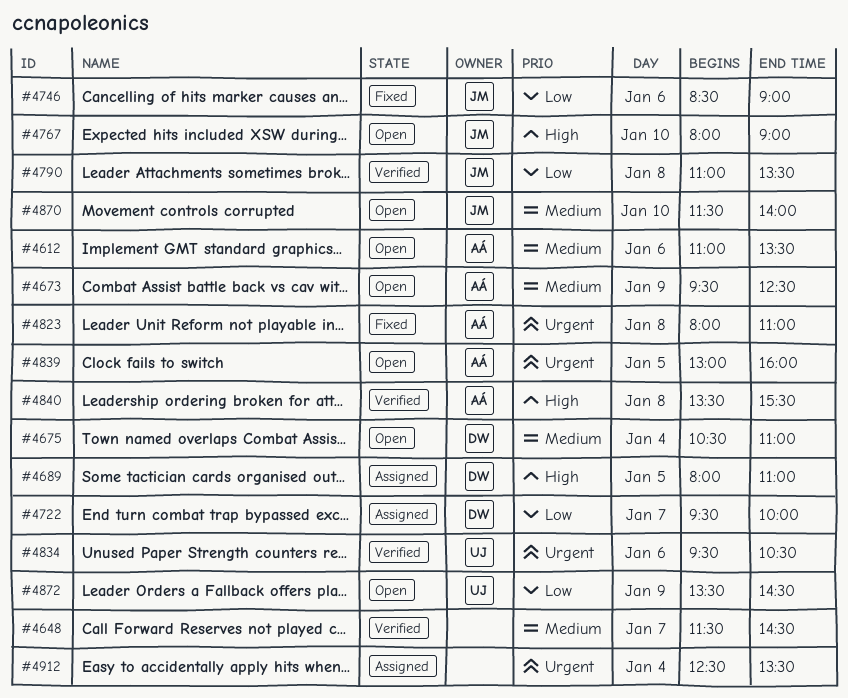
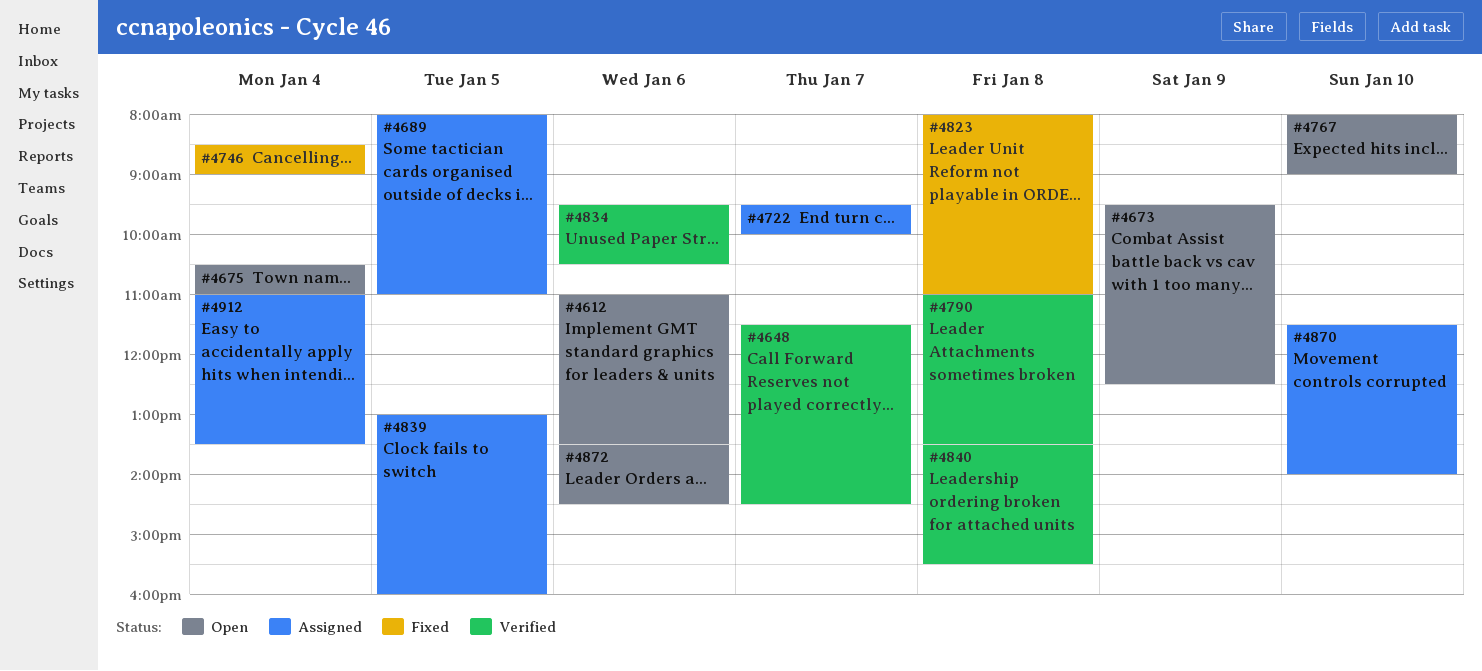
#4746, day: Jan 6 -> Jan 4
#4839, status: Open -> Assigned
#4870, status: Open -> Assigned
#4872, day: Jan 9 -> Jan 6
#4912, begins: 12:30 -> 11:00

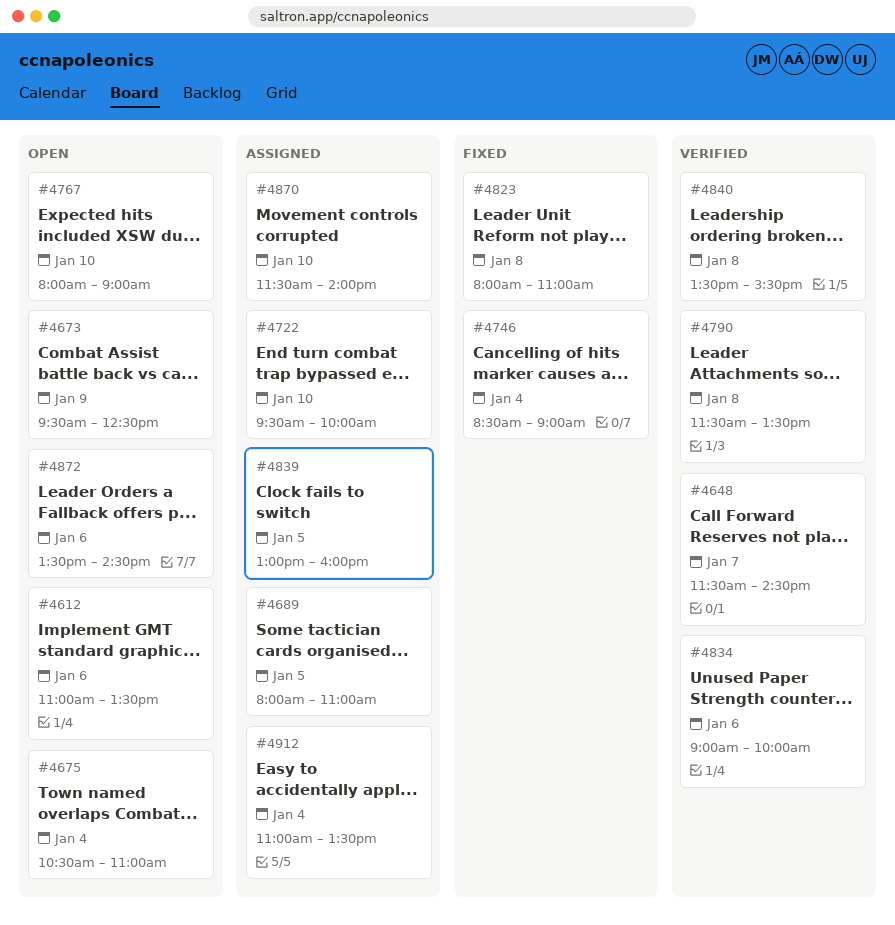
#4722, day: Jan 7 -> Jan 10
#4790, begins: 11:00 -> 11:30
#4834, begins: 09:30 -> 09:00
#4834, ends: 10:30 -> 10:00

